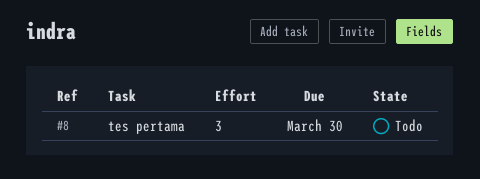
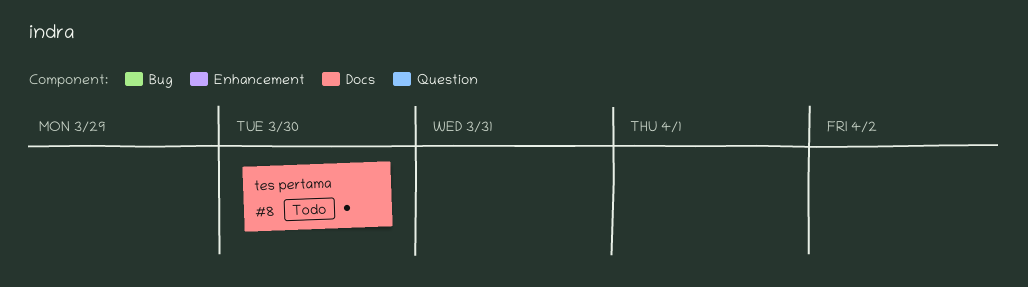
#8, estimate: 3 -> 1

